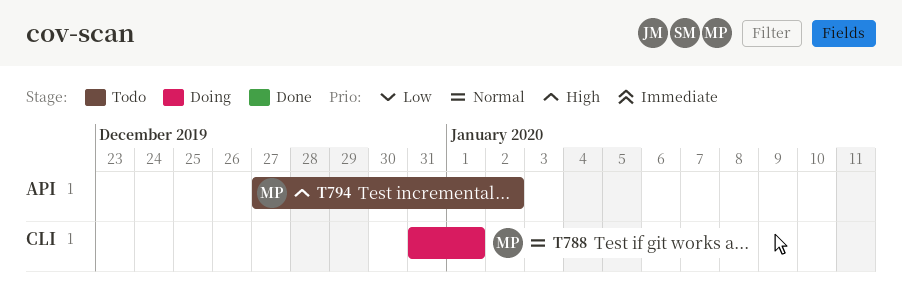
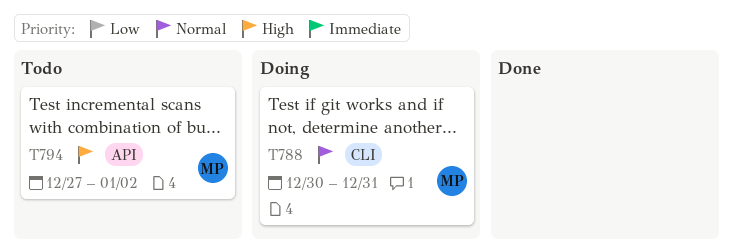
T788, start: Dec 31 -> Dec 30
T788, due: Jan 1 -> Dec 31

